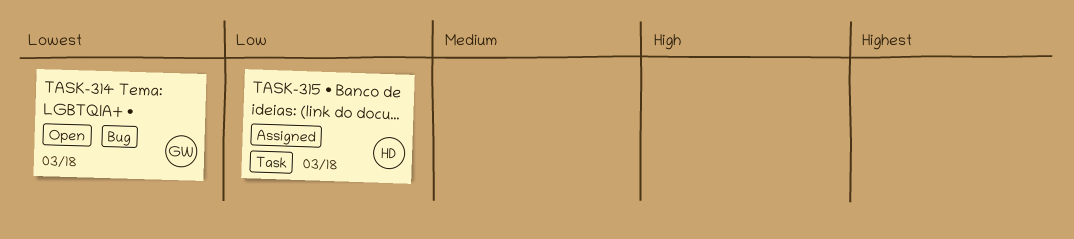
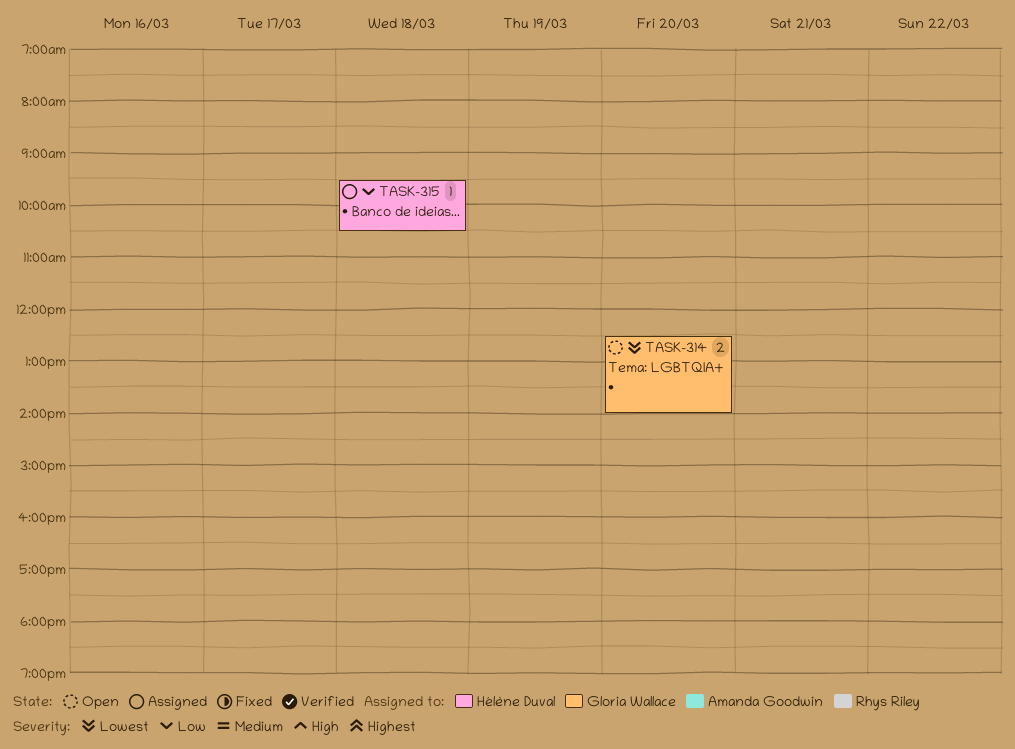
TASK-314, day: Mar 18 -> Mar 20

